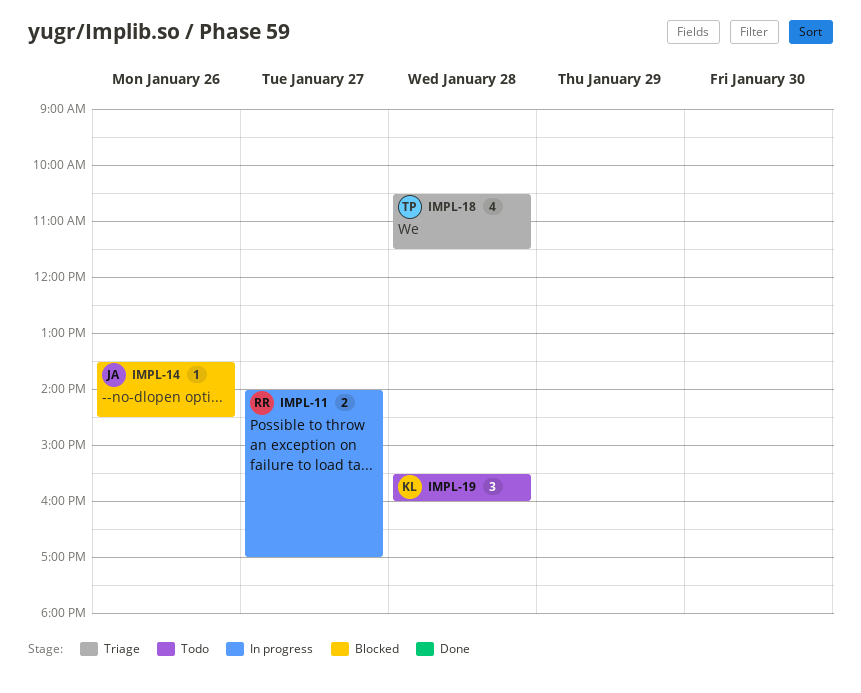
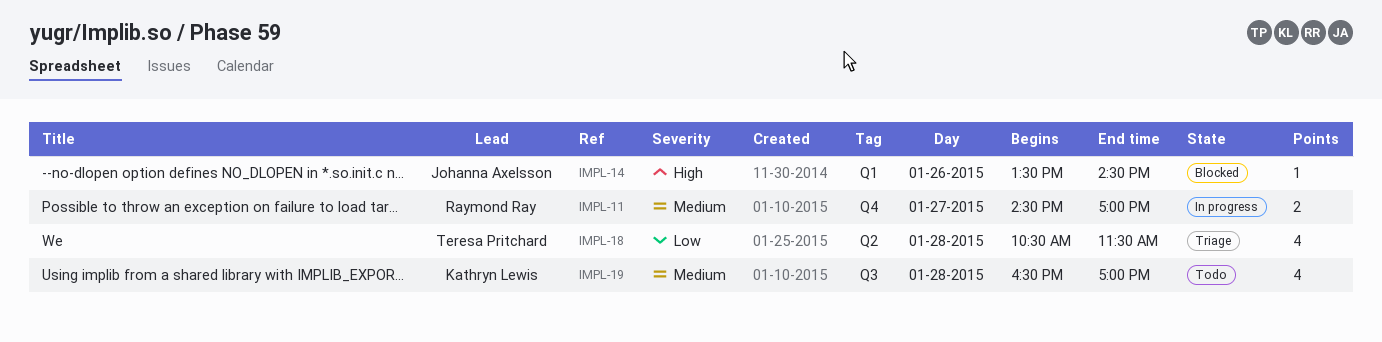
IMPL-11, begins: 14:00 -> 14:30
IMPL-19, estimate: 3 -> 4
IMPL-19, begins: 15:30 -> 16:30
IMPL-19, ends: 16:00 -> 17:00

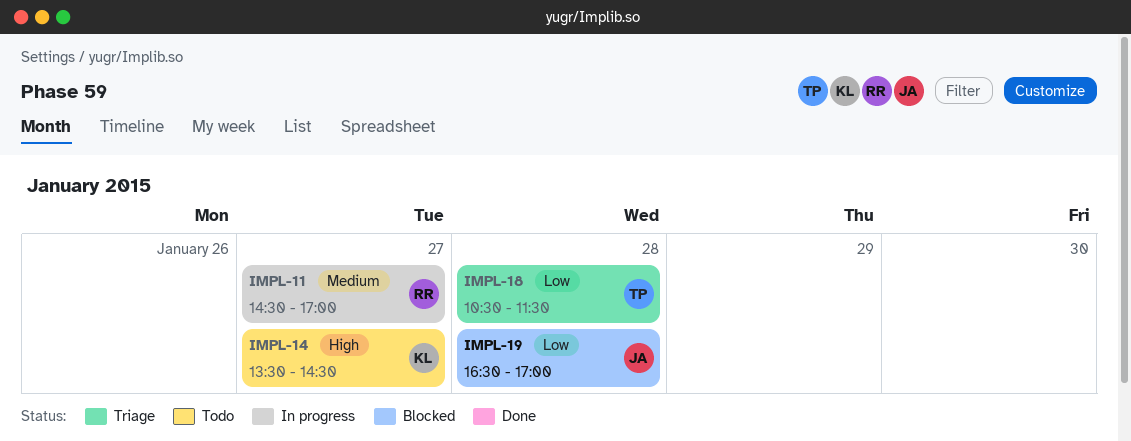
IMPL-14, status: Blocked -> Todo
IMPL-14, owner: Johanna Axelsson -> Kathryn Lewis
IMPL-14, day: Jan 26 -> Jan 27
IMPL-19, status: Todo -> Blocked
IMPL-19, owner: Kathryn Lewis -> Johanna Axelsson
IMPL-19, priority: Medium -> Low

